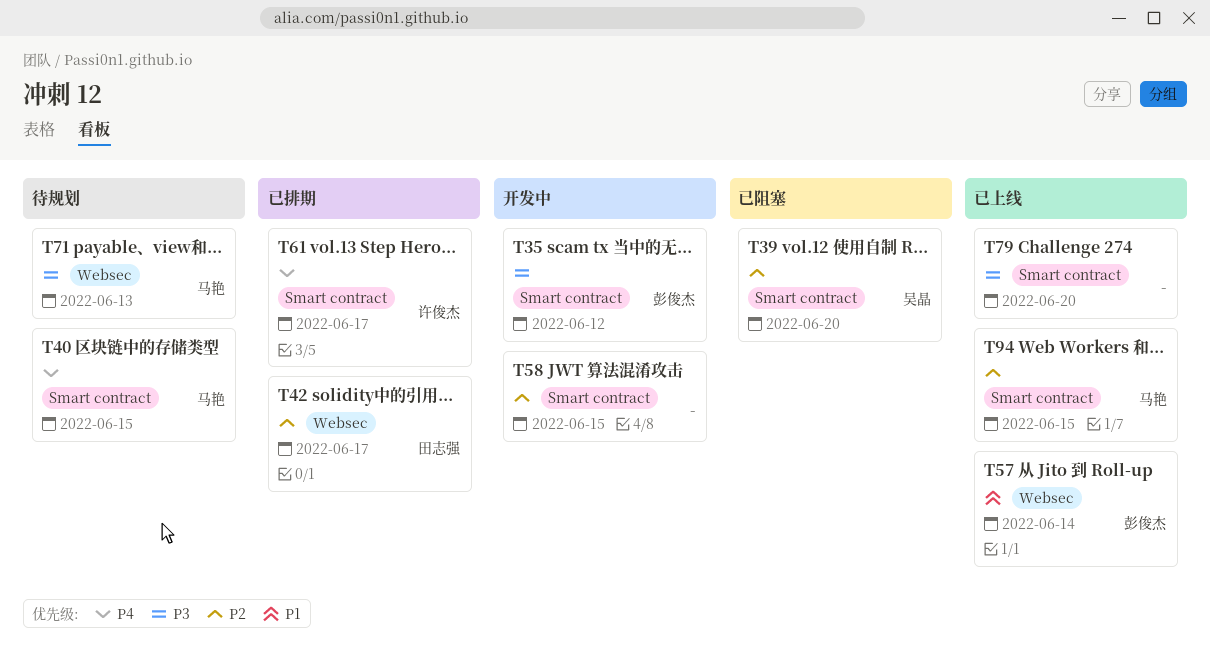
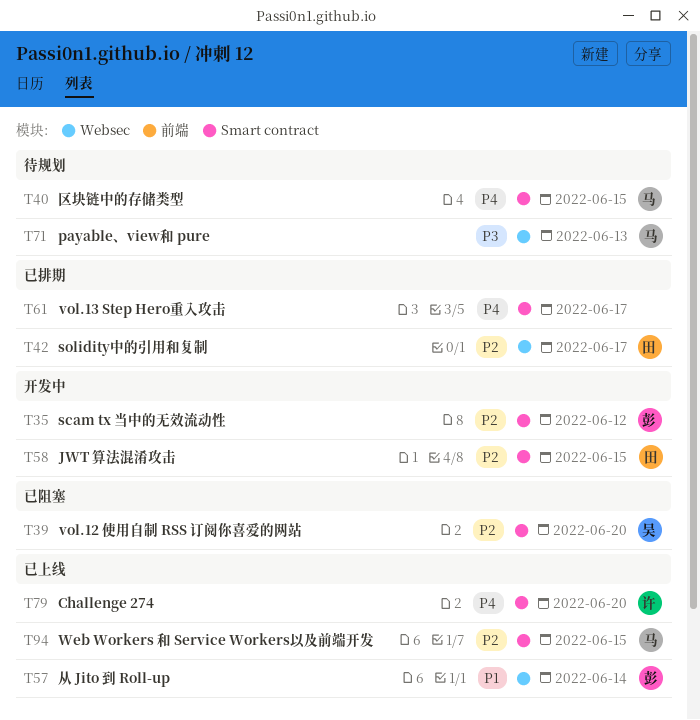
T35, priority: P3 -> P2
T58, owner: none -> 田志强
T61, owner: 许俊杰 -> none
T79, owner: none -> 许俊杰
T79, priority: P3 -> P4

